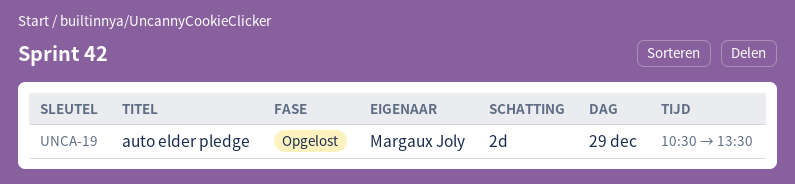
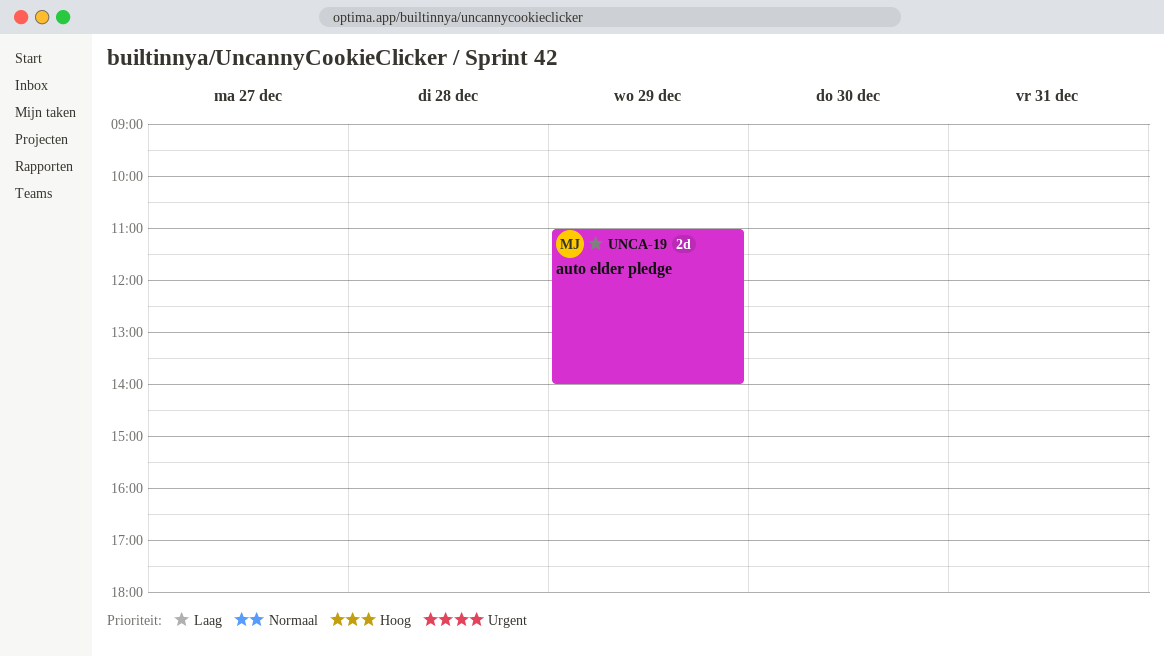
UNCA-19, begins: 10:30 -> 11:00
UNCA-19, ends: 13:30 -> 14:00

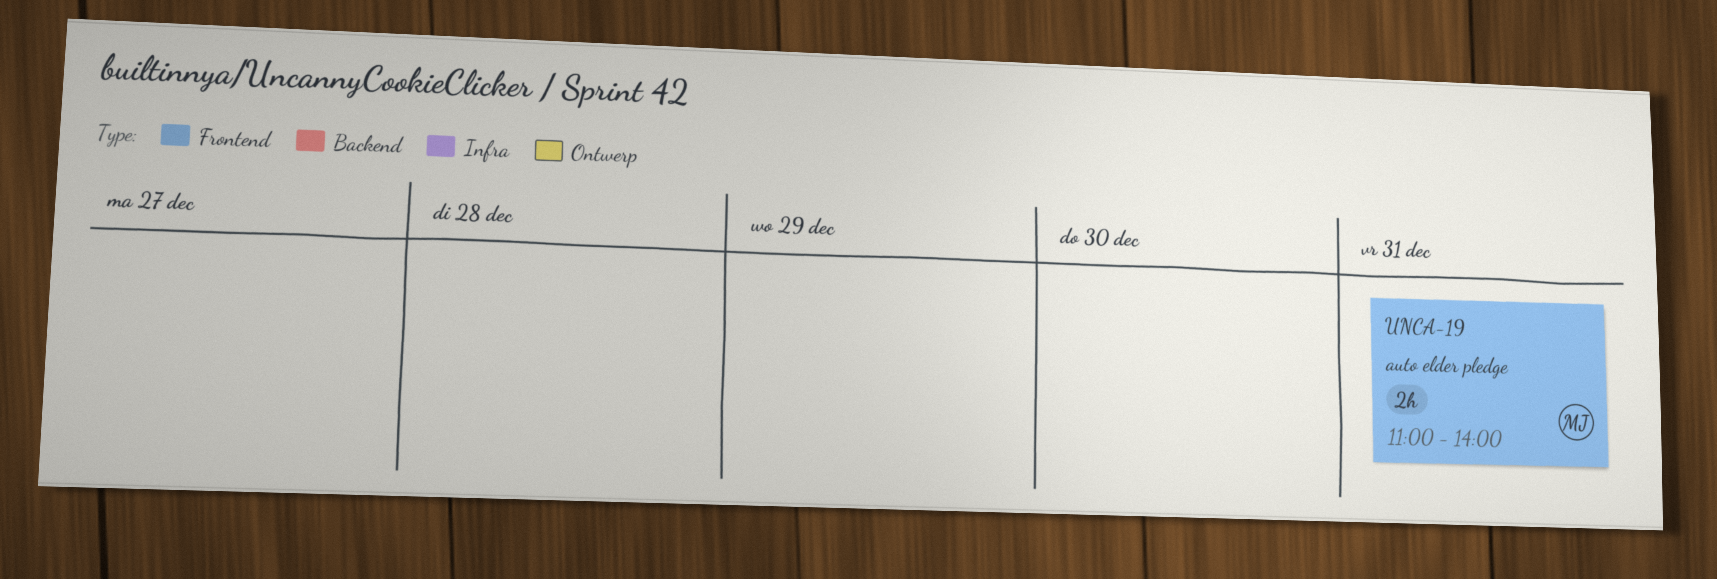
UNCA-19, estimate: 2d -> 2h
UNCA-19, day: Dec 29 -> Dec 31

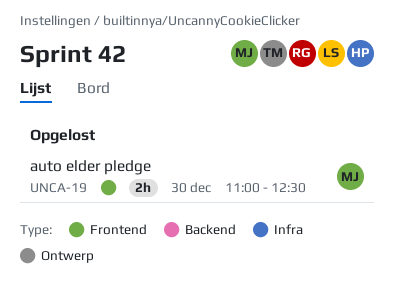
UNCA-19, day: Dec 31 -> Dec 30
UNCA-19, ends: 14:00 -> 12:30

